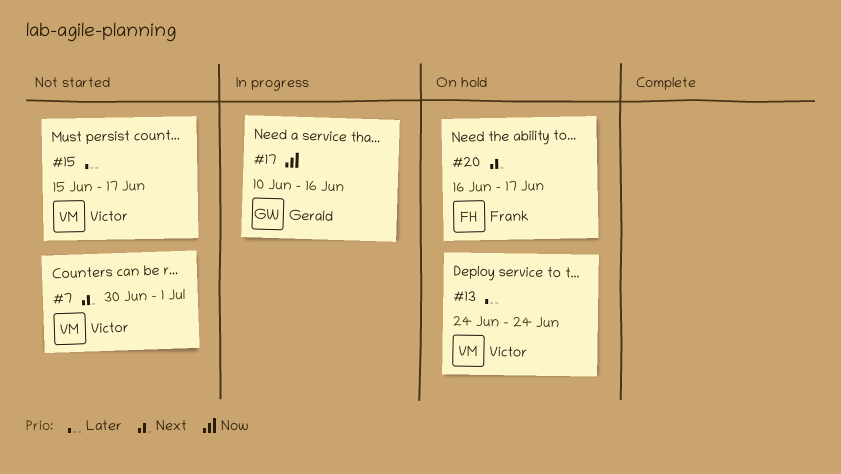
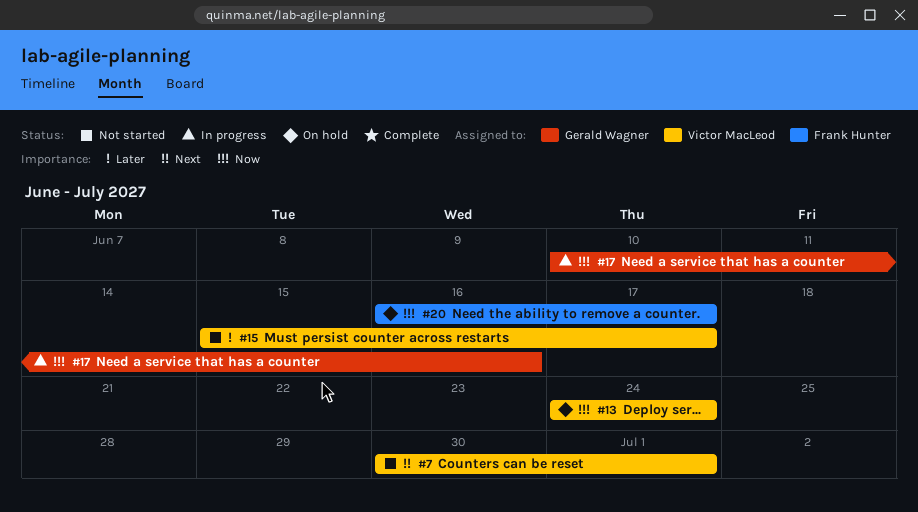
#13, priority: Later -> Now
#20, priority: Next -> Now

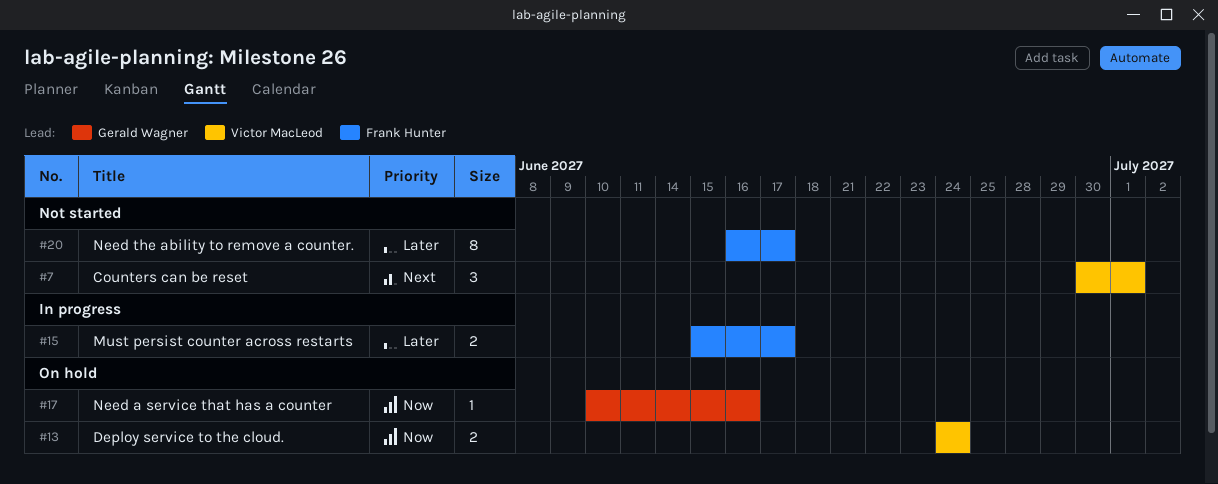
#15, status: Not started -> In progress
#15, owner: Victor MacLeod -> Frank Hunter
#17, status: In progress -> On hold
#20, status: On hold -> Not started
#20, priority: Now -> Later

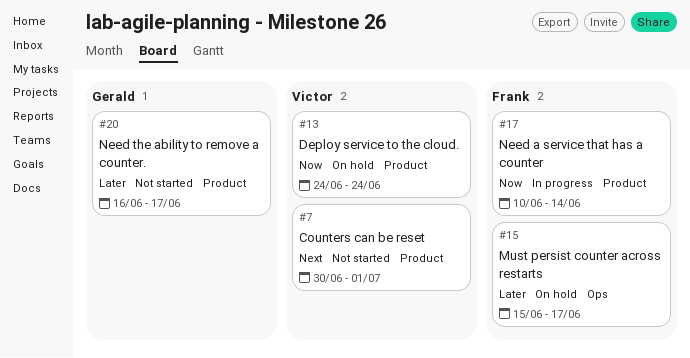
#15, status: In progress -> On hold
#17, status: On hold -> In progress
#17, owner: Gerald Wagner -> Frank Hunter
#17, due: Jun 16 -> Jun 14
#20, owner: Frank Hunter -> Gerald Wagner

